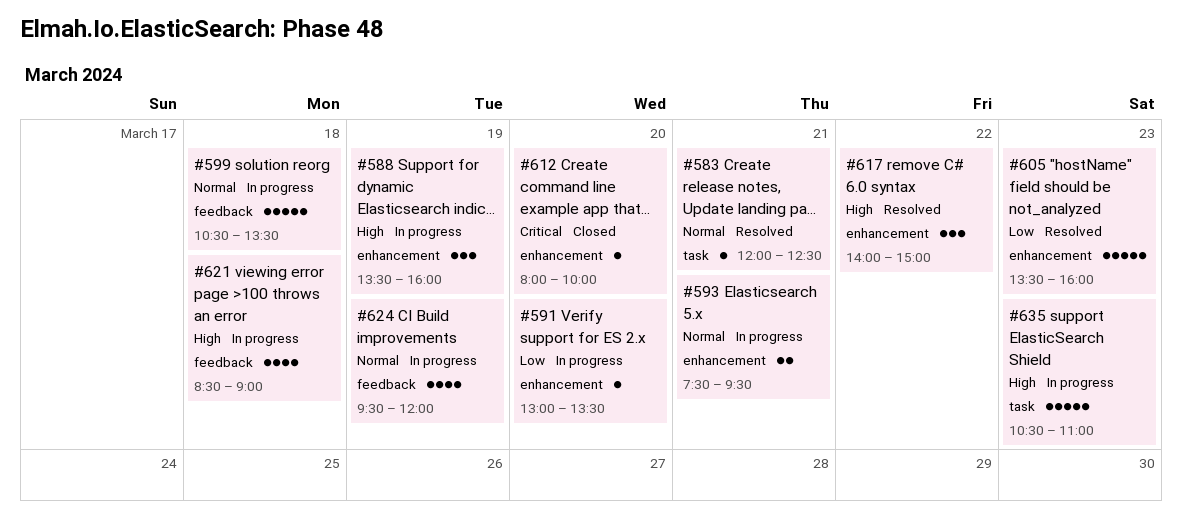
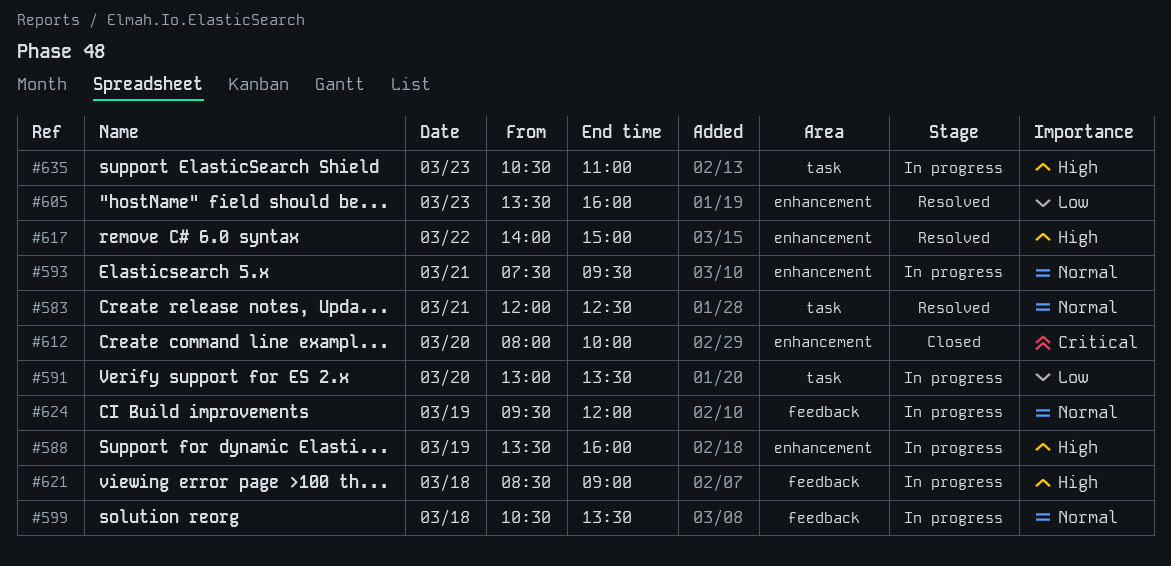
#591, label: enhancement -> task

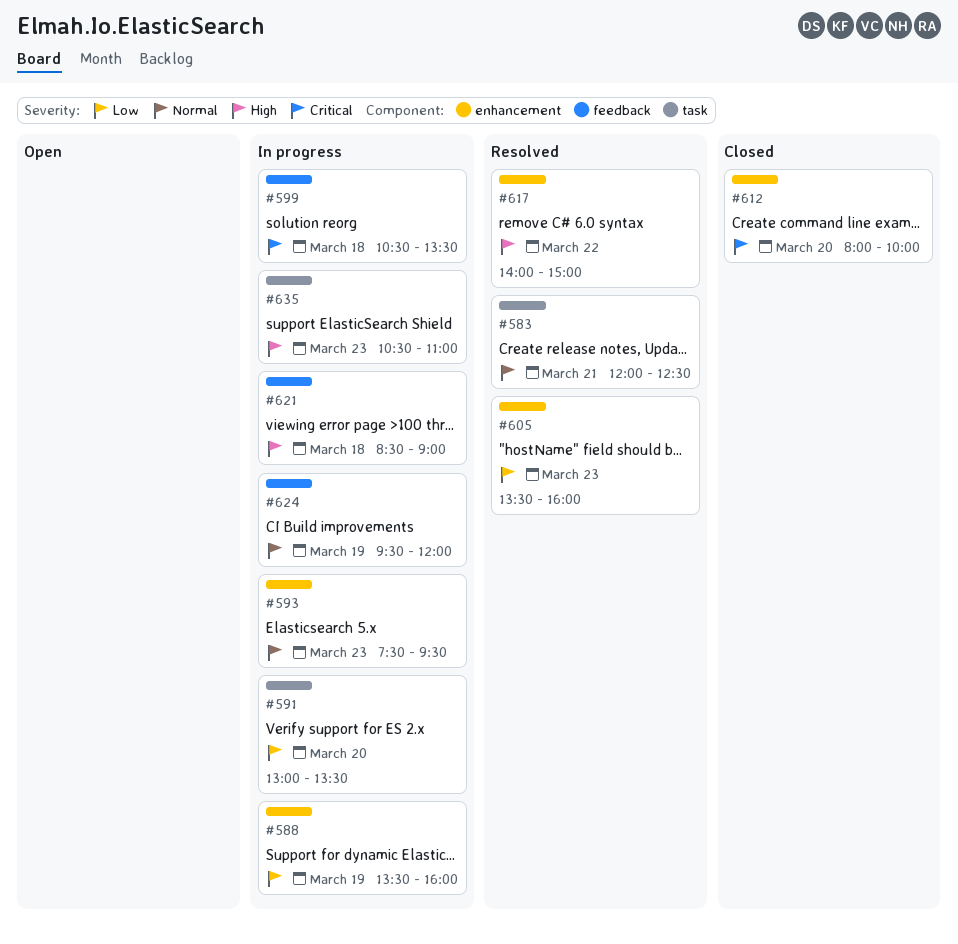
#588, priority: High -> Low
#593, day: Mar 21 -> Mar 23
#599, priority: Normal -> Critical

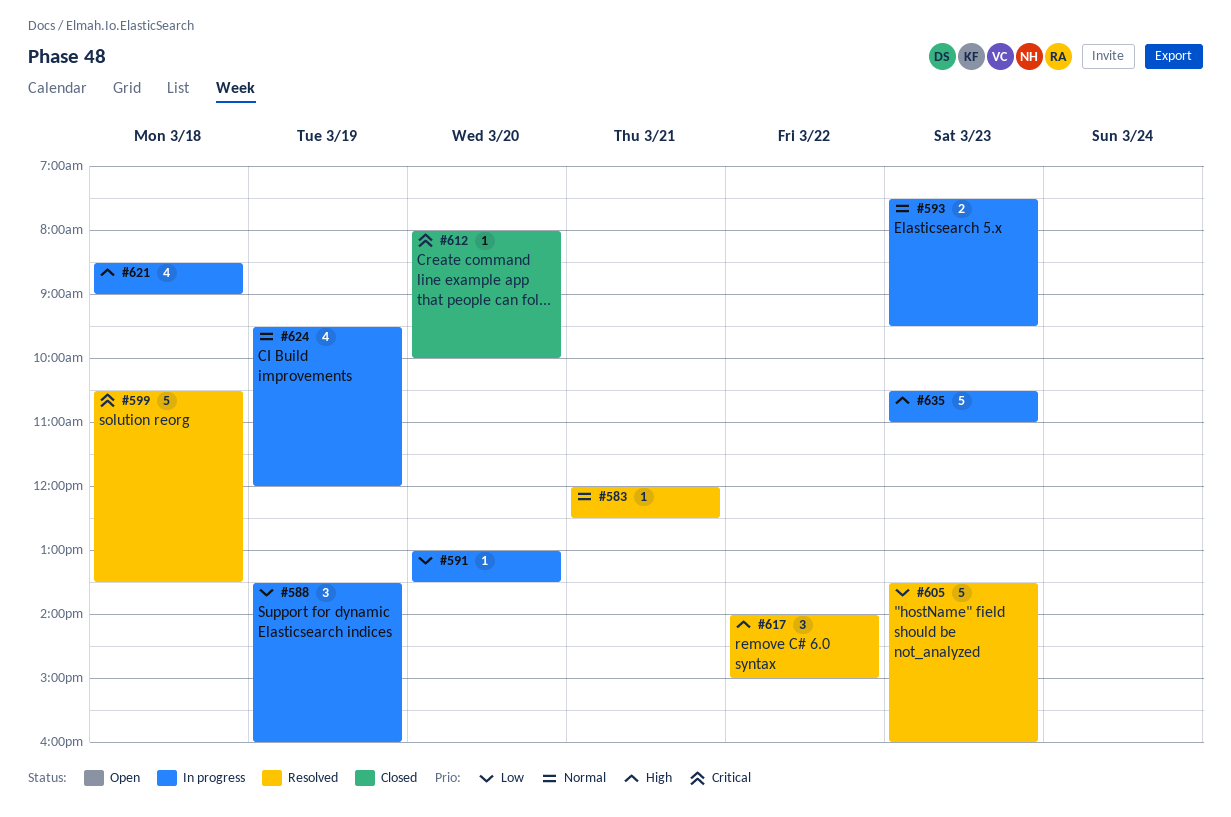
#599, status: In progress -> Resolved

